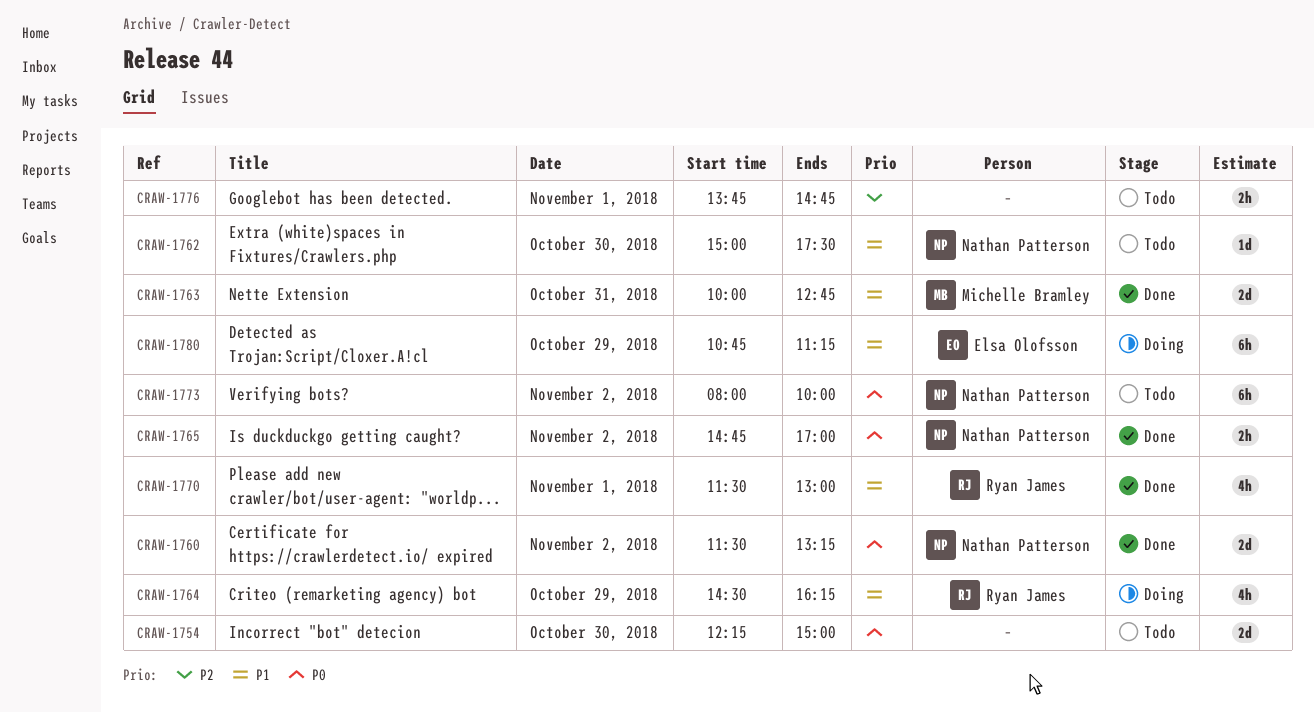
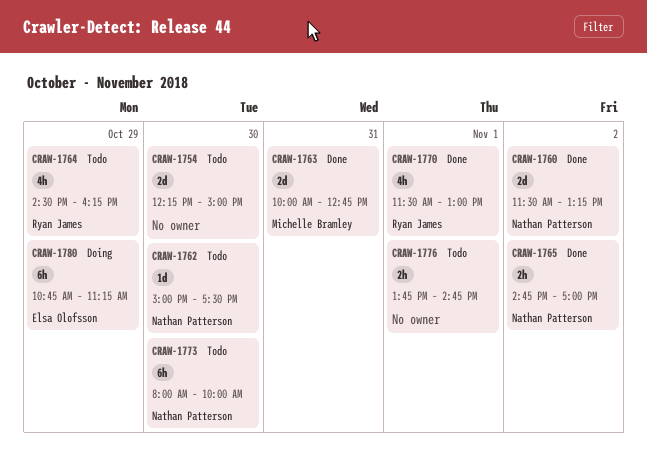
CRAW-1764, status: Doing -> Todo
CRAW-1773, day: Nov 2 -> Oct 30

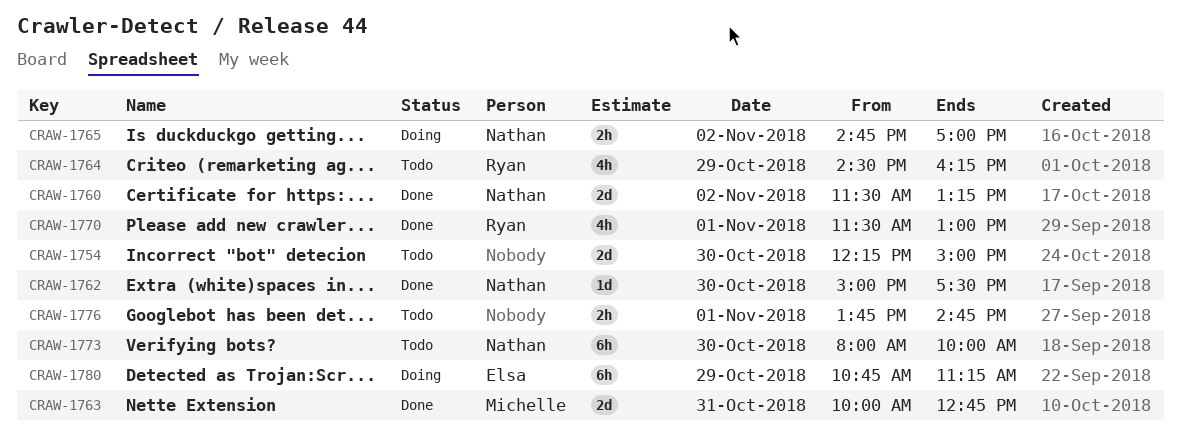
CRAW-1762, status: Todo -> Done
CRAW-1765, status: Done -> Doing

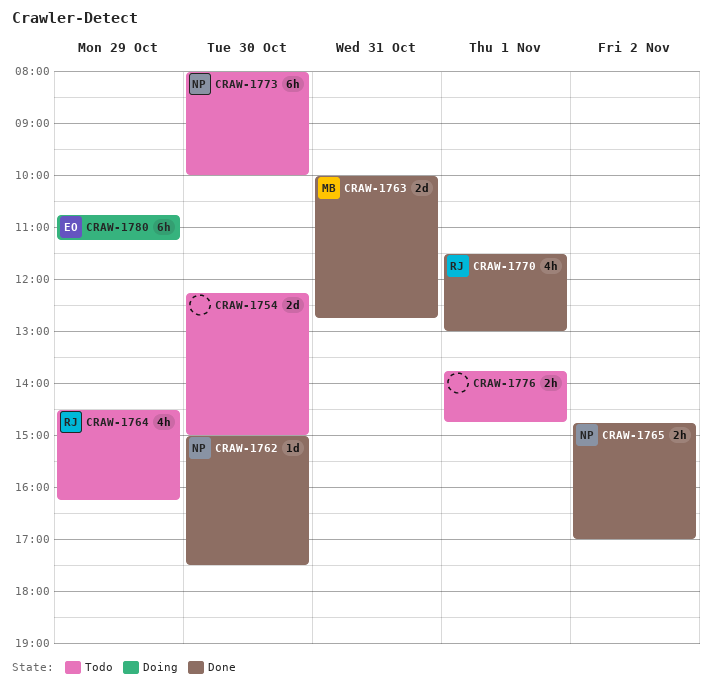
CRAW-1760: present -> none
CRAW-1765, status: Doing -> Done

